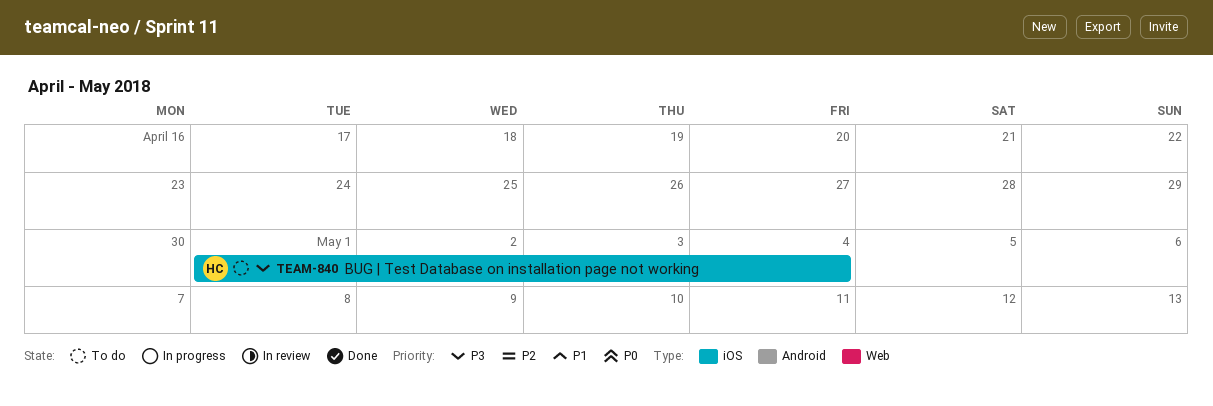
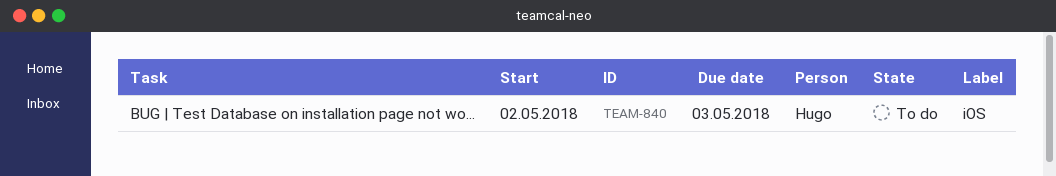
TEAM-840, start: May 1 -> May 2
TEAM-840, due: May 4 -> May 3

